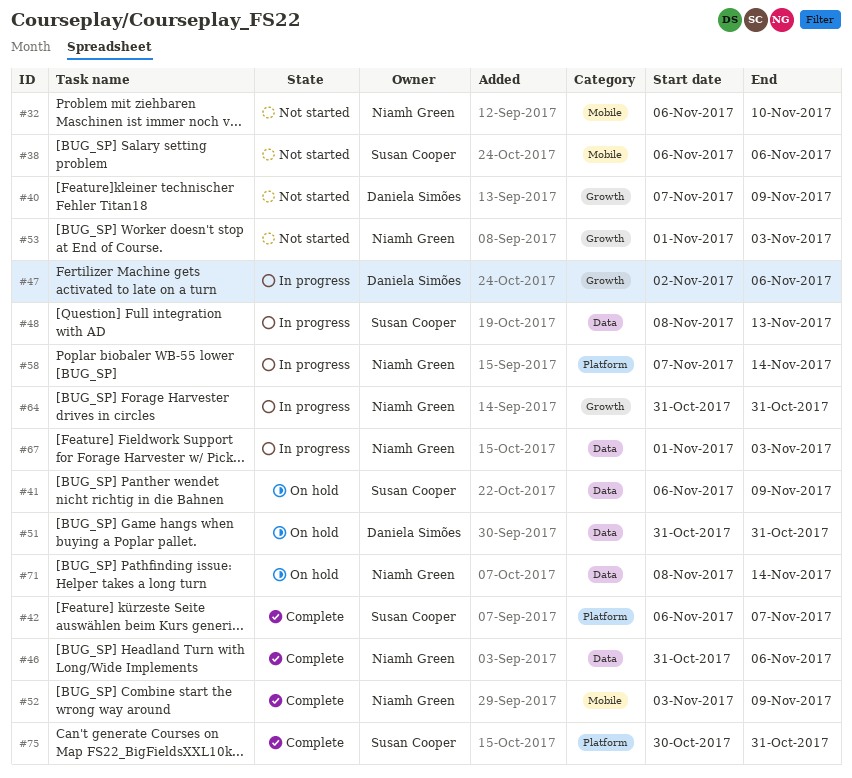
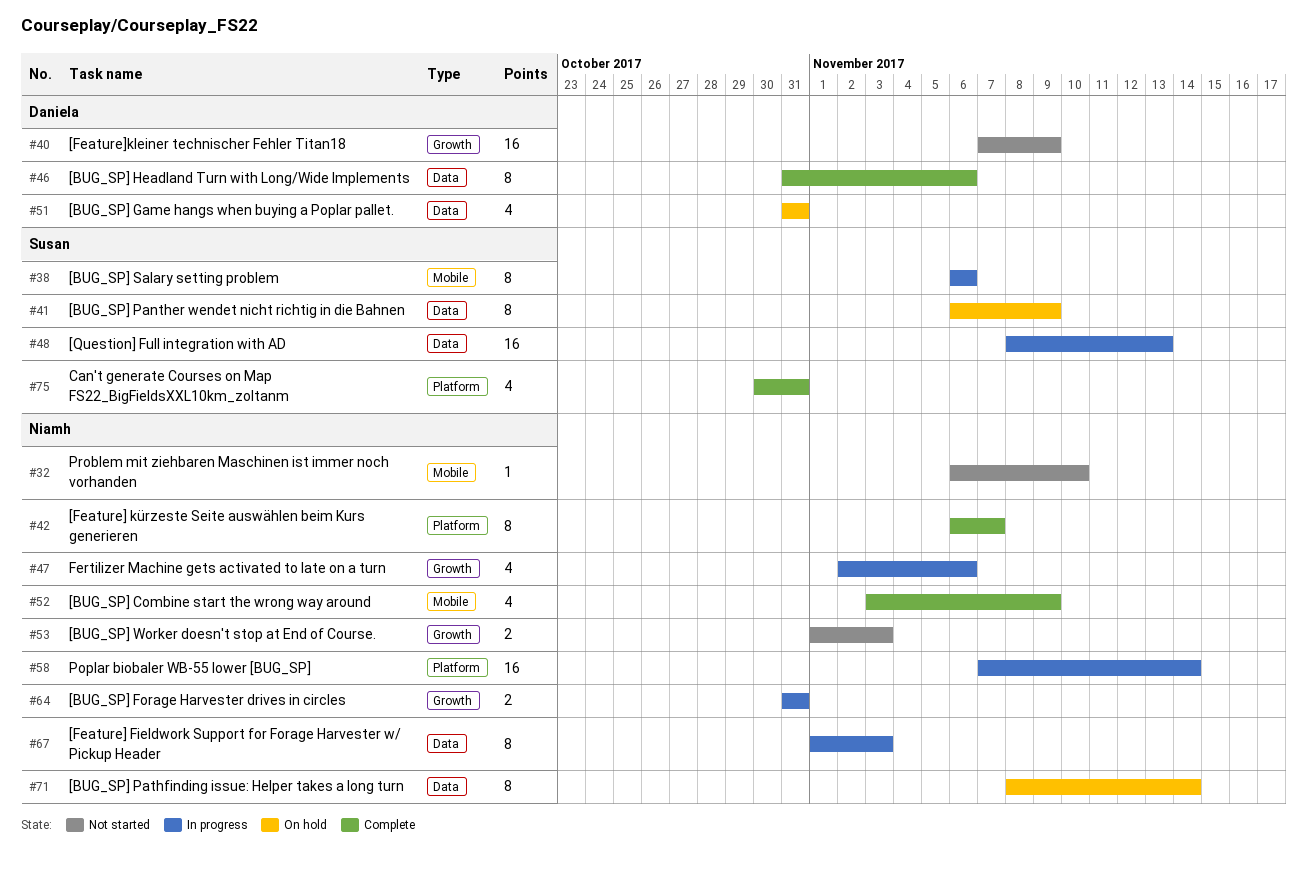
#38, status: Not started -> In progress
#42, owner: Susan Cooper -> Niamh Green
#46, owner: Niamh Green -> Daniela Simões
#47, owner: Daniela Simões -> Niamh Green

